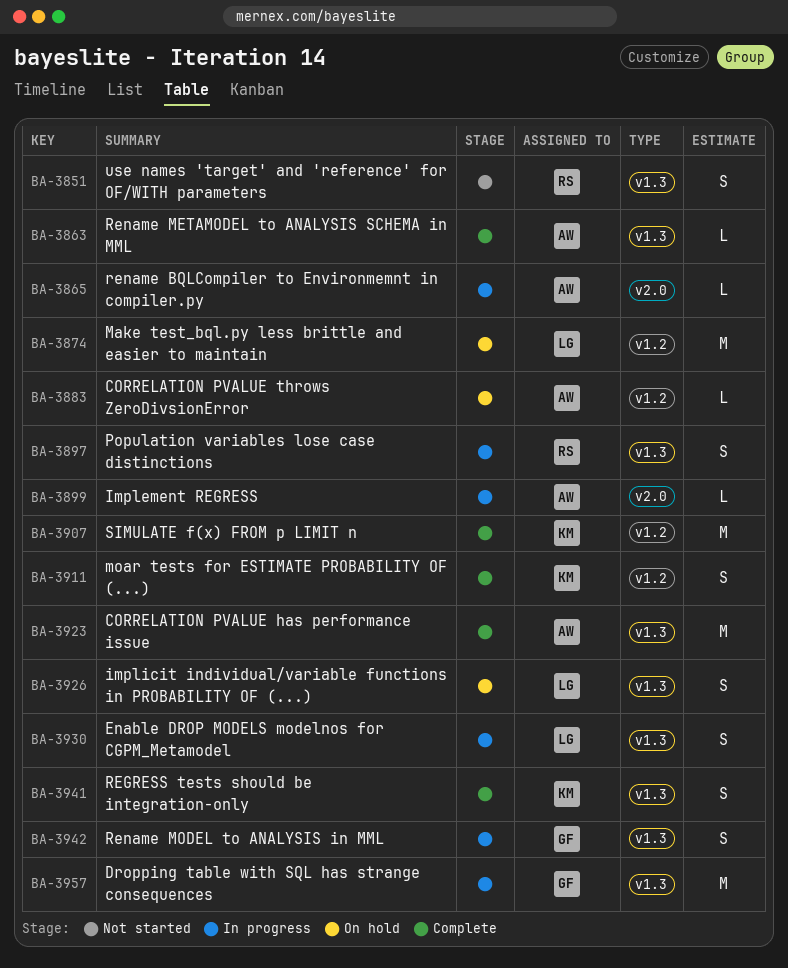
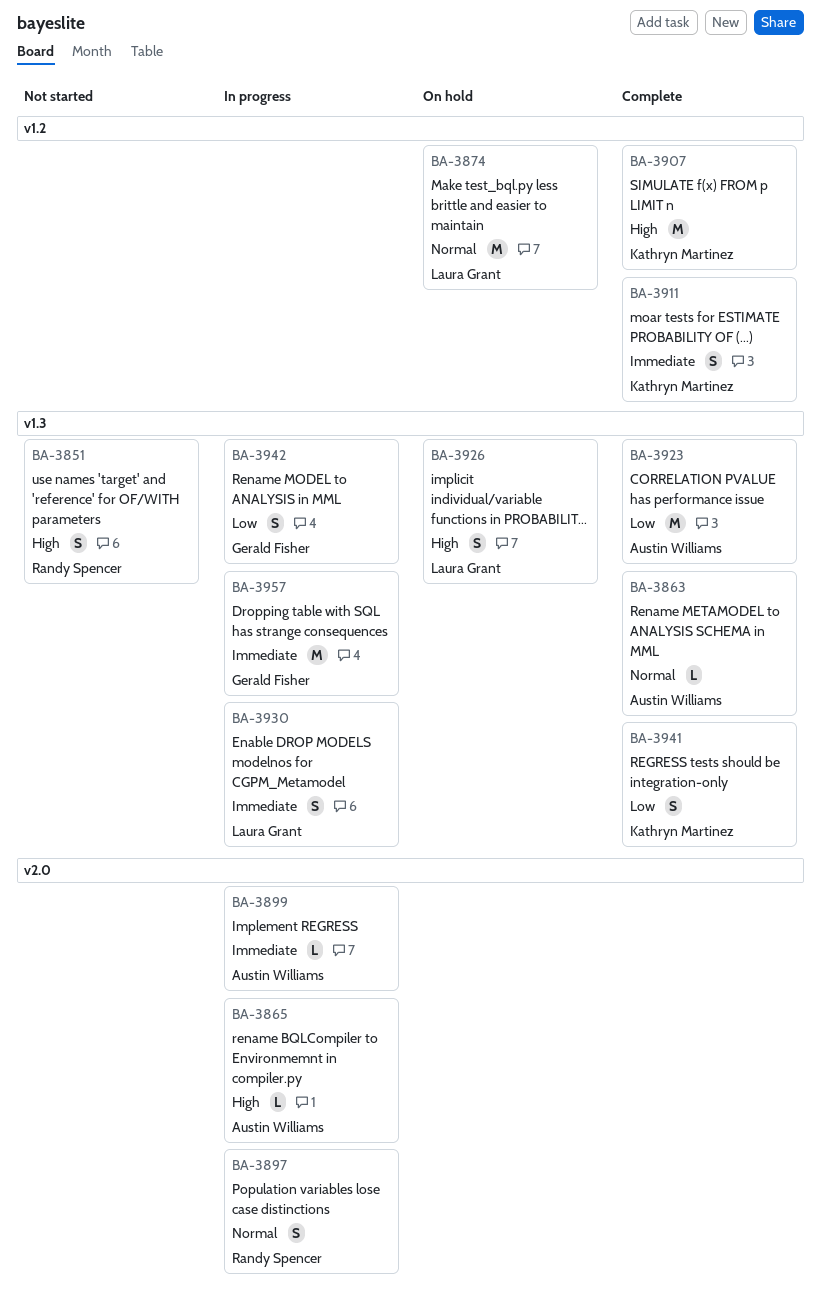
BA-3883: present -> none
BA-3897, label: v1.3 -> v2.0

